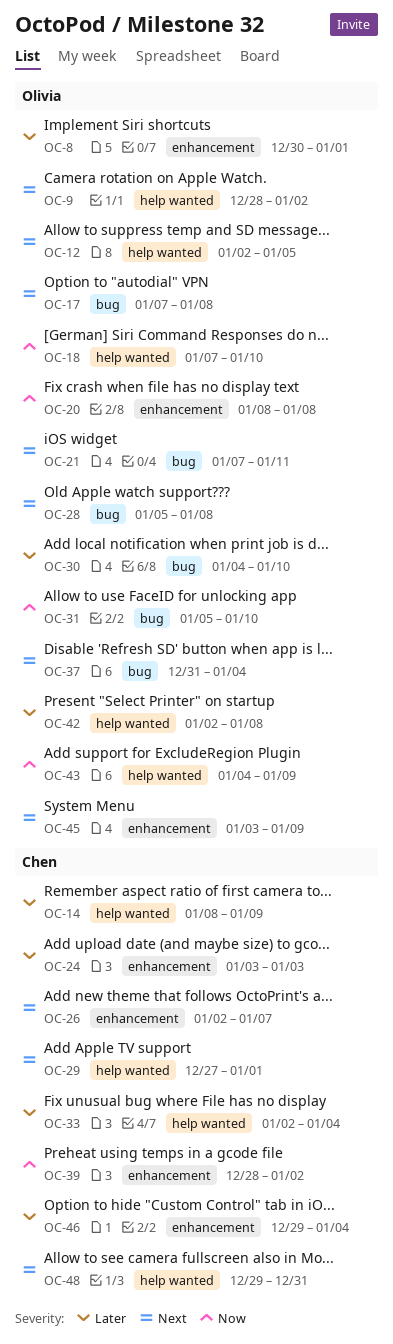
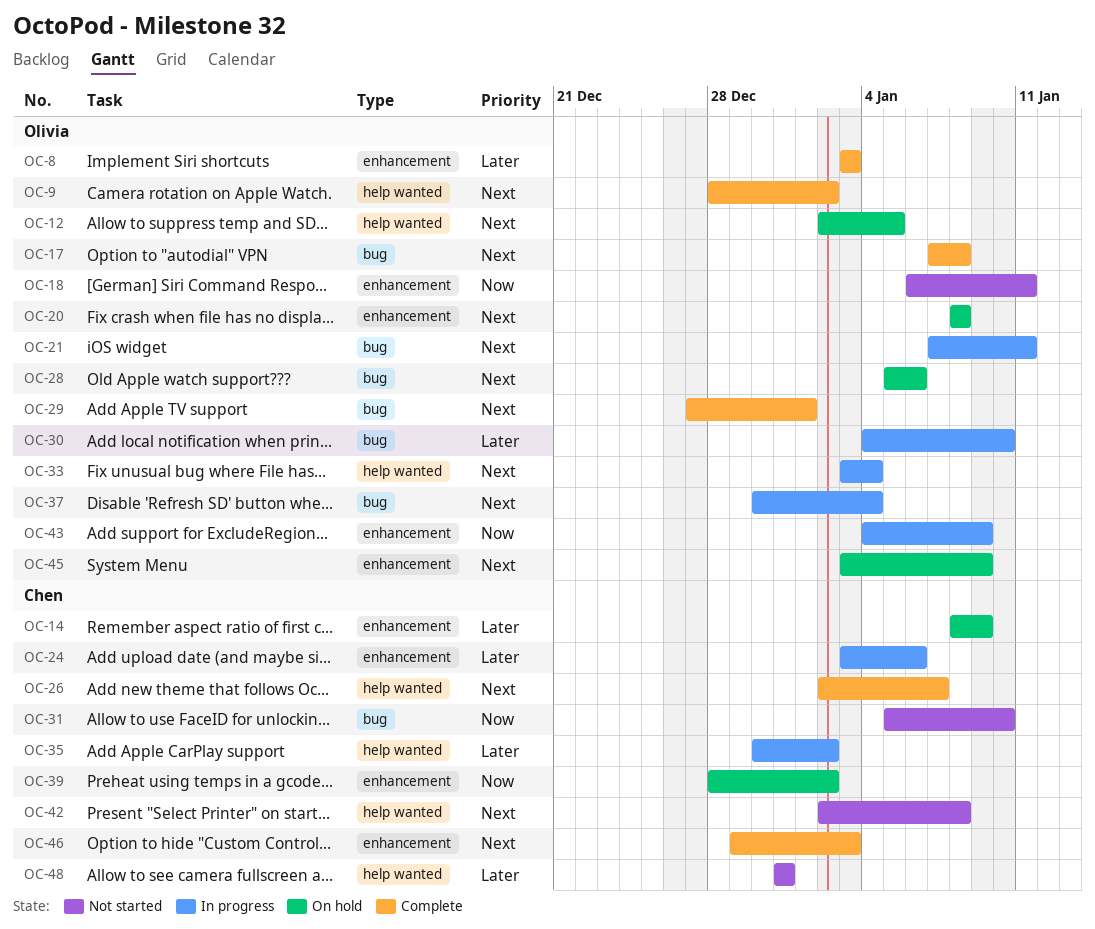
OC-8, start: Dec 30 -> Jan 3
OC-8, due: Jan 1 -> Jan 3
OC-14, label: help wanted -> enhancement
OC-18, label: help wanted -> enhancement
OC-18, start: Jan 7 -> Jan 6
OC-18, due: Jan 10 -> Jan 11
OC-20, priority: Now -> Next
OC-24, due: Jan 3 -> Jan 6
OC-26, label: enhancement -> help wanted
OC-28, due: Jan 8 -> Jan 6
OC-29, owner: Chen -> Olivia
OC-29, label: help wanted -> bug
OC-31, owner: Olivia -> Chen
OC-33, owner: Chen -> Olivia
OC-33, priority: Later -> Next
OC-33, start: Jan 2 -> Jan 3
OC-35: none -> present
OC-37, start: Dec 31 -> Dec 30
OC-42, owner: Olivia -> Chen
OC-42, priority: Later -> Next
OC-43, label: help wanted -> enhancement
OC-46, priority: Later -> Next
OC-46, due: Jan 4 -> Jan 3
OC-48, priority: Next -> Later
OC-48, start: Dec 29 -> Dec 31

